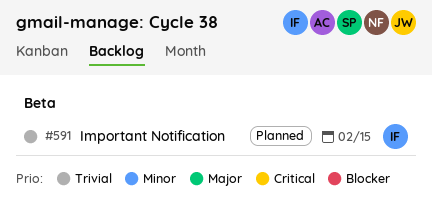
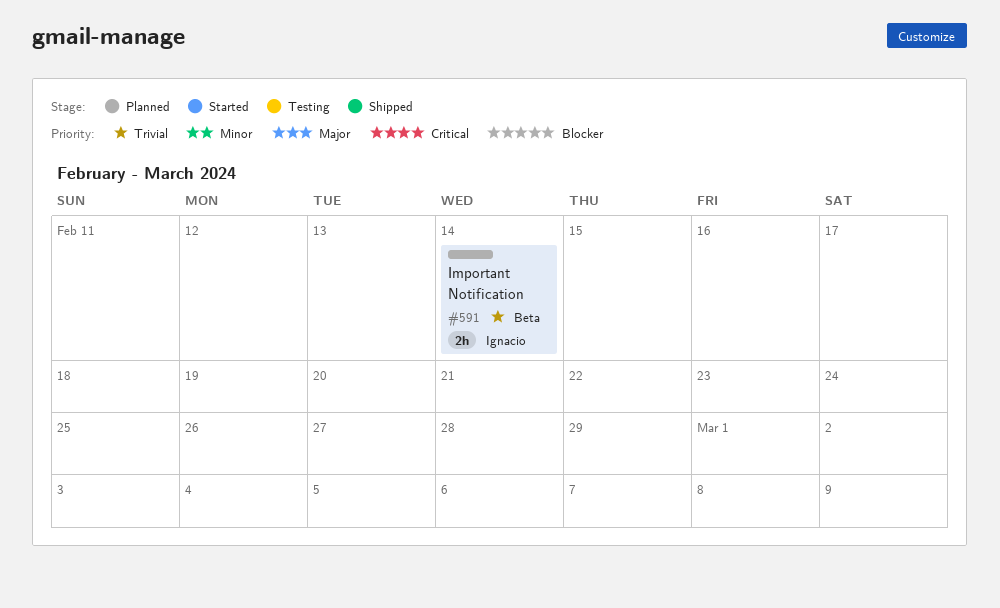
#591, due: Feb 15 -> Feb 14

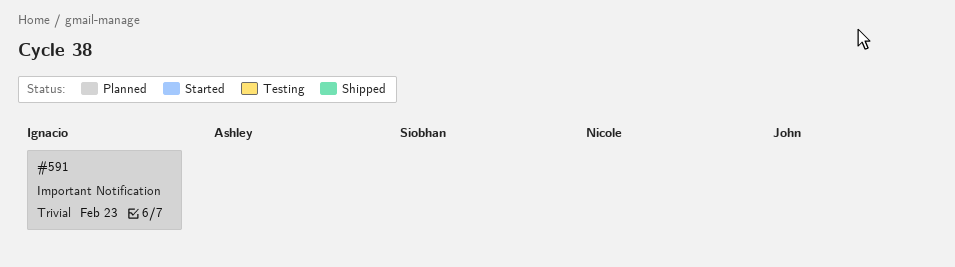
#591, due: Feb 14 -> Feb 23

